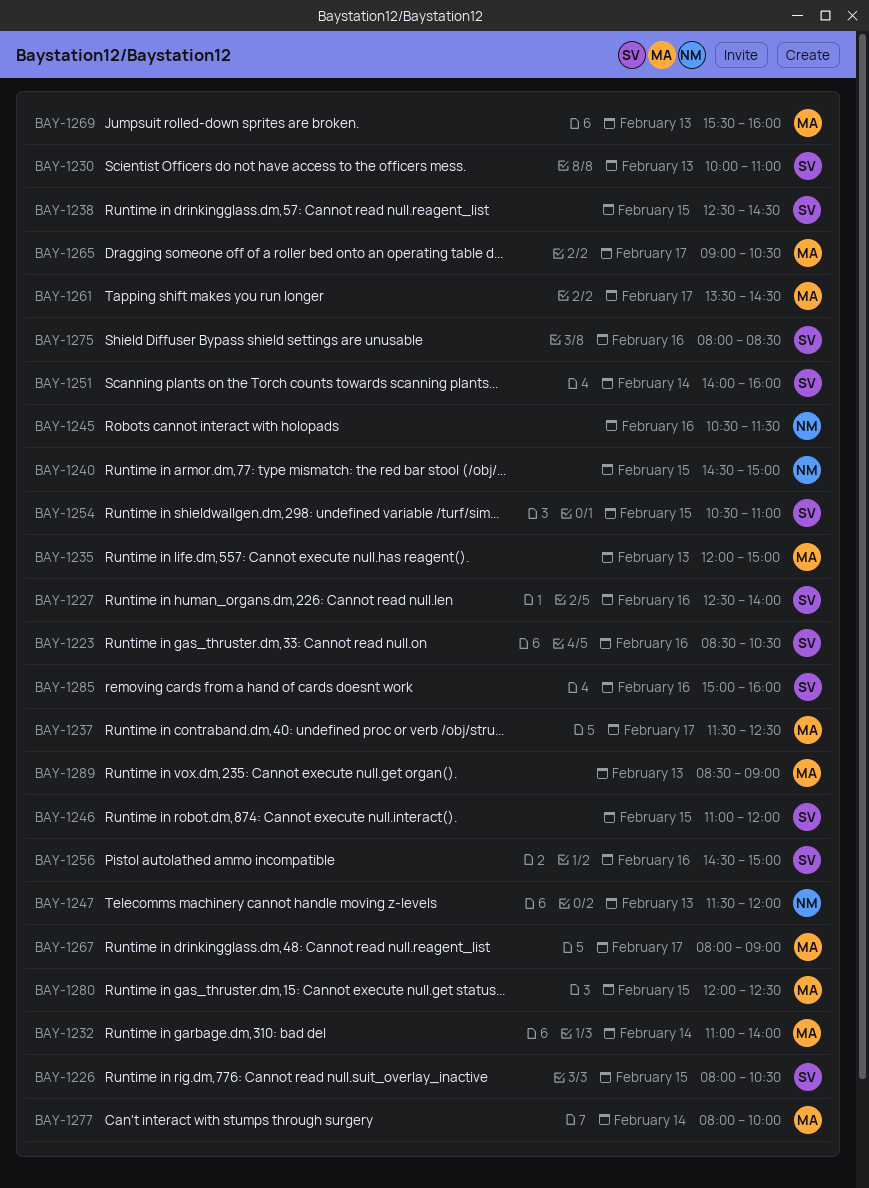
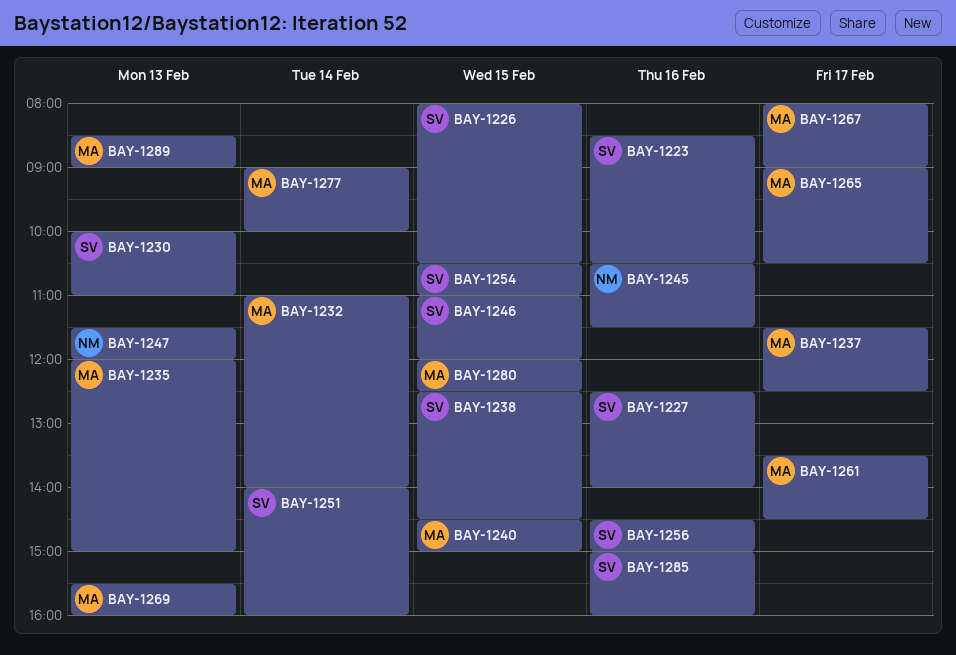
BAY-1240, owner: NM -> MA
BAY-1275: present -> none
BAY-1277, begins: 08:00 -> 09:00

